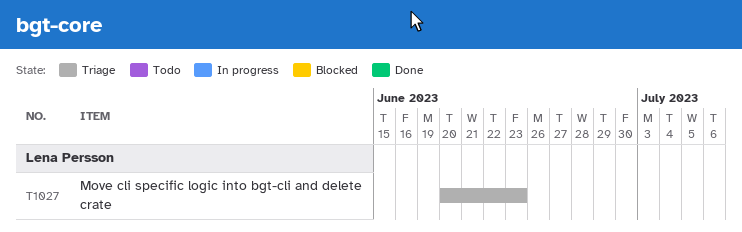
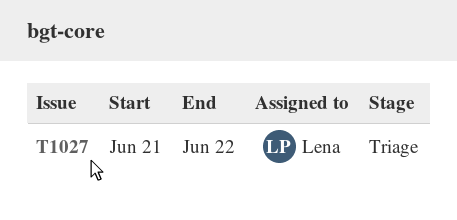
T1027, start: Jun 20 -> Jun 21
T1027, due: Jun 23 -> Jun 22

